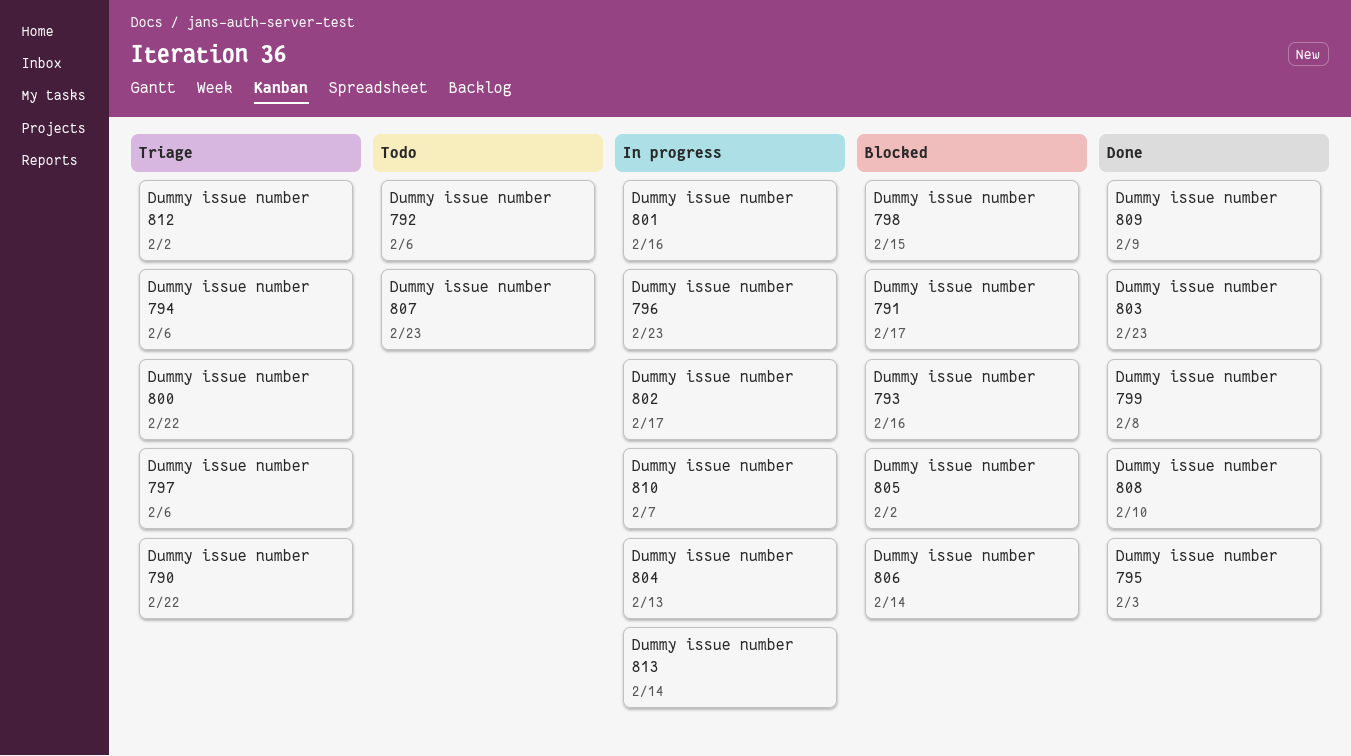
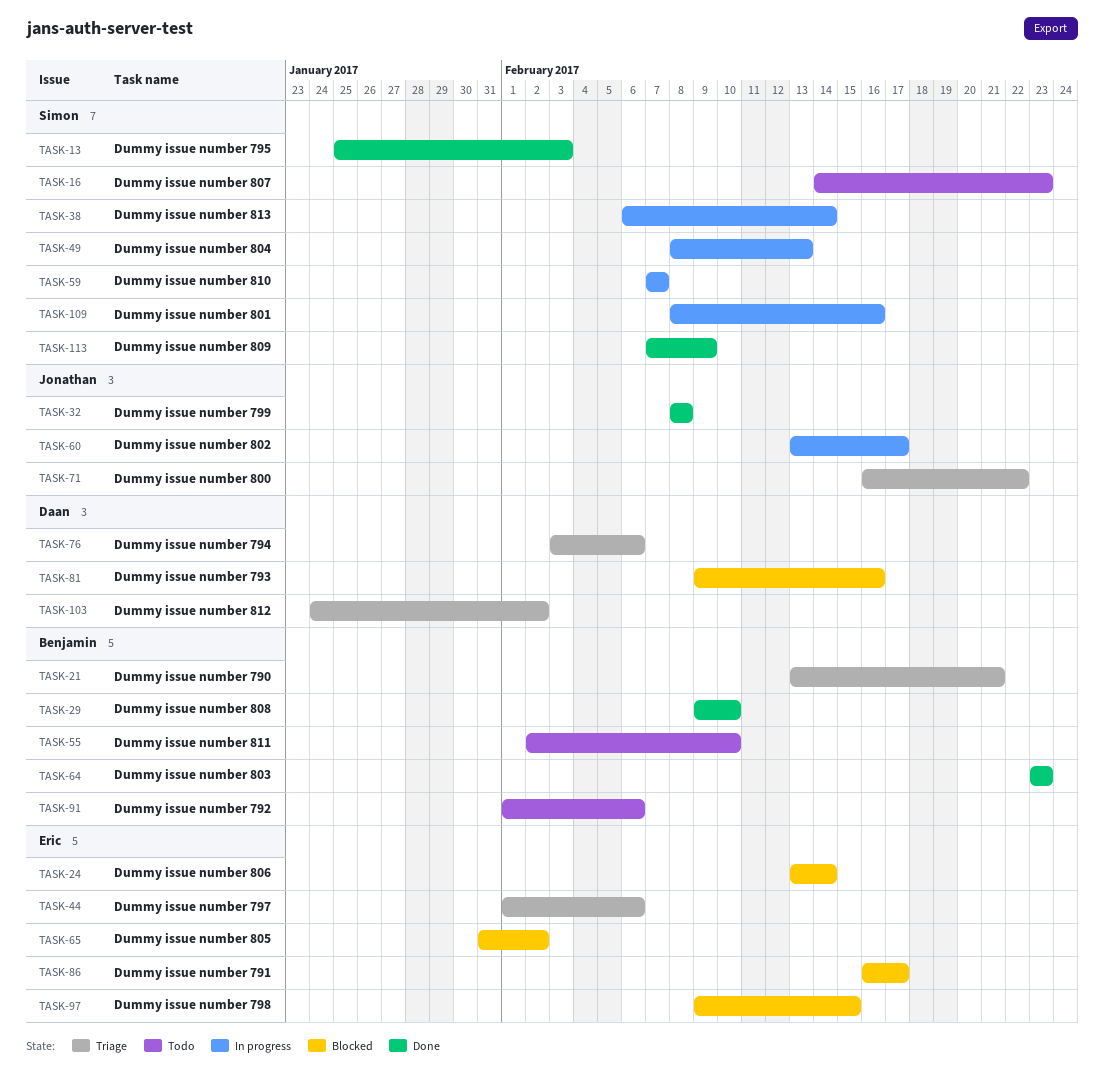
Dummy issue number 790, due: Feb 22 -> Feb 21
Dummy issue number 796: present -> none
Dummy issue number 811: none -> present

